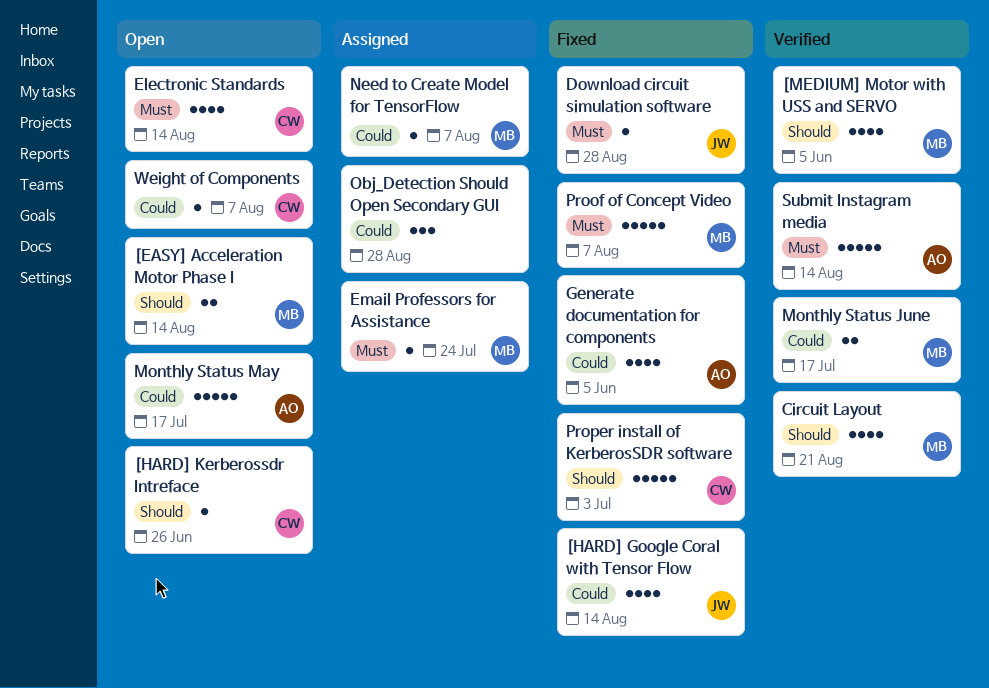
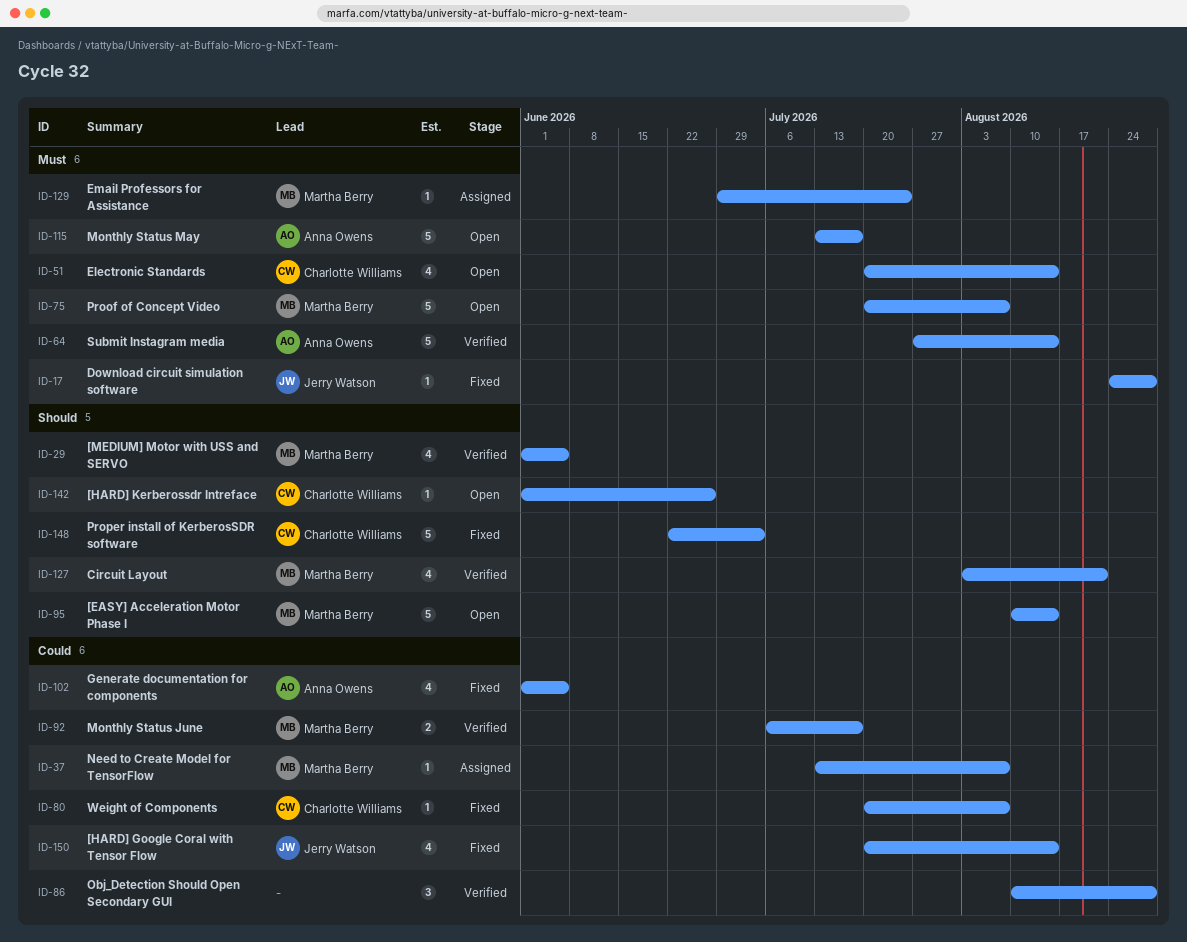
[EASY] Acceleration Motor Phase I, estimate: 2 -> 5
Monthly Status May, priority: Could -> Must
Obj_Detection Should Open Secondary GUI, status: Assigned -> Verified
Proof of Concept Video, status: Fixed -> Open
Weight of Components, status: Open -> Fixed

